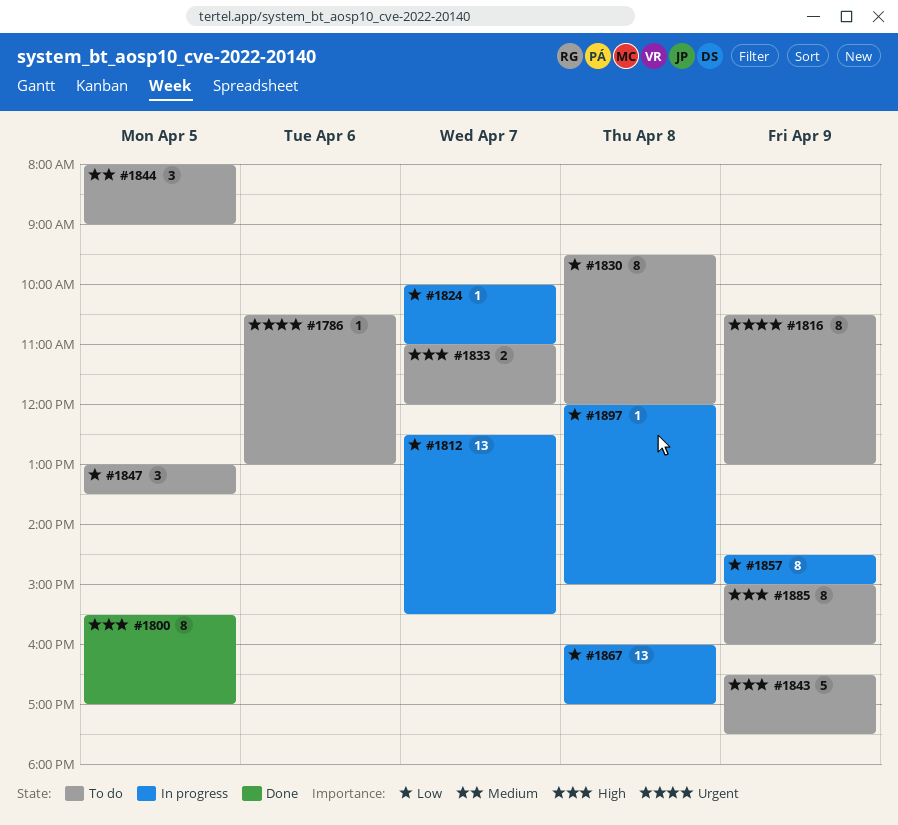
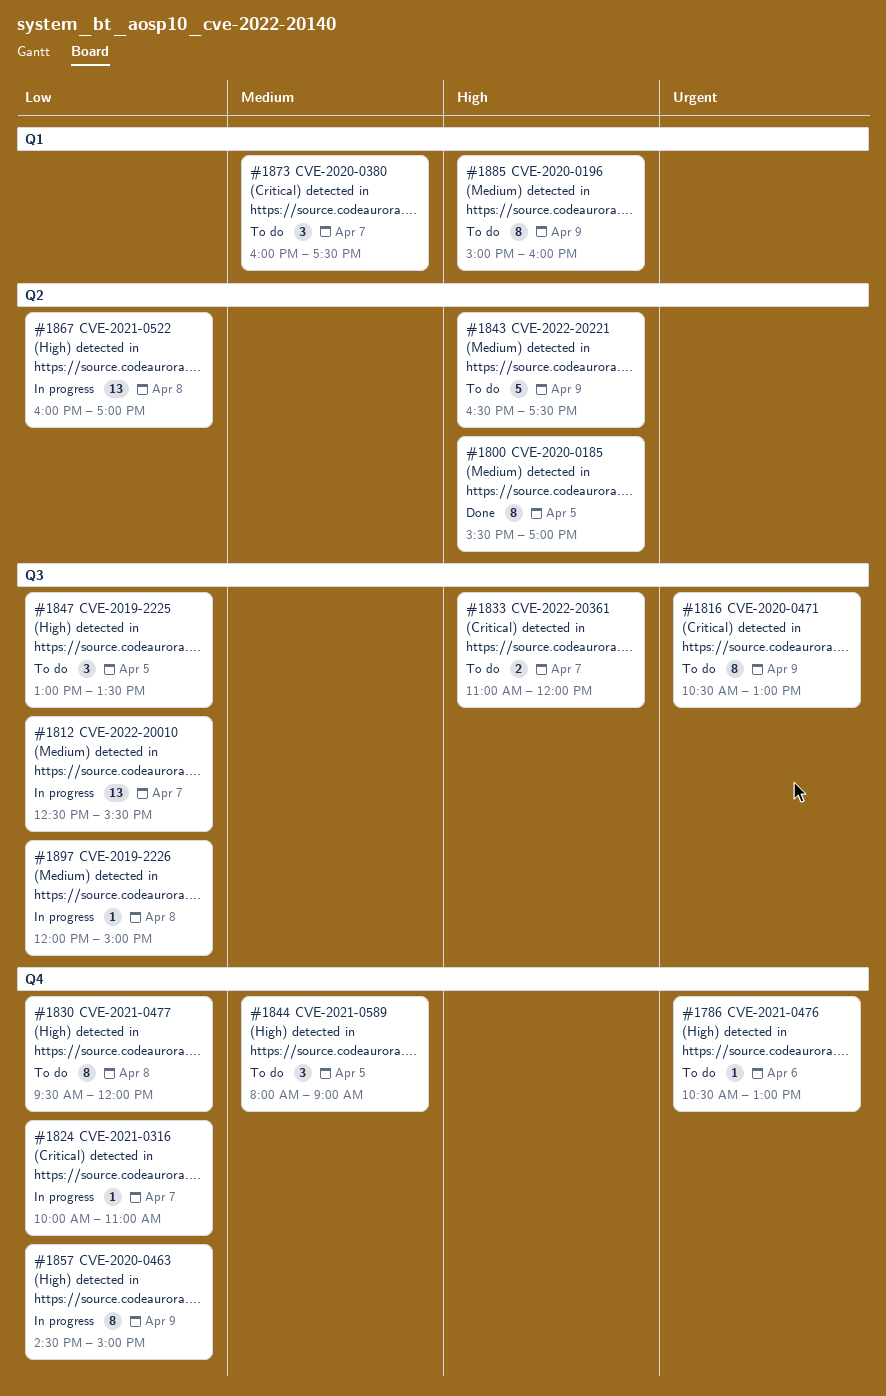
#1873: none -> present

